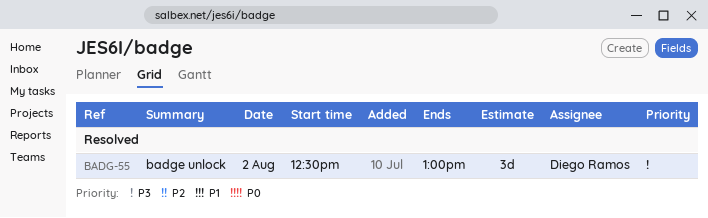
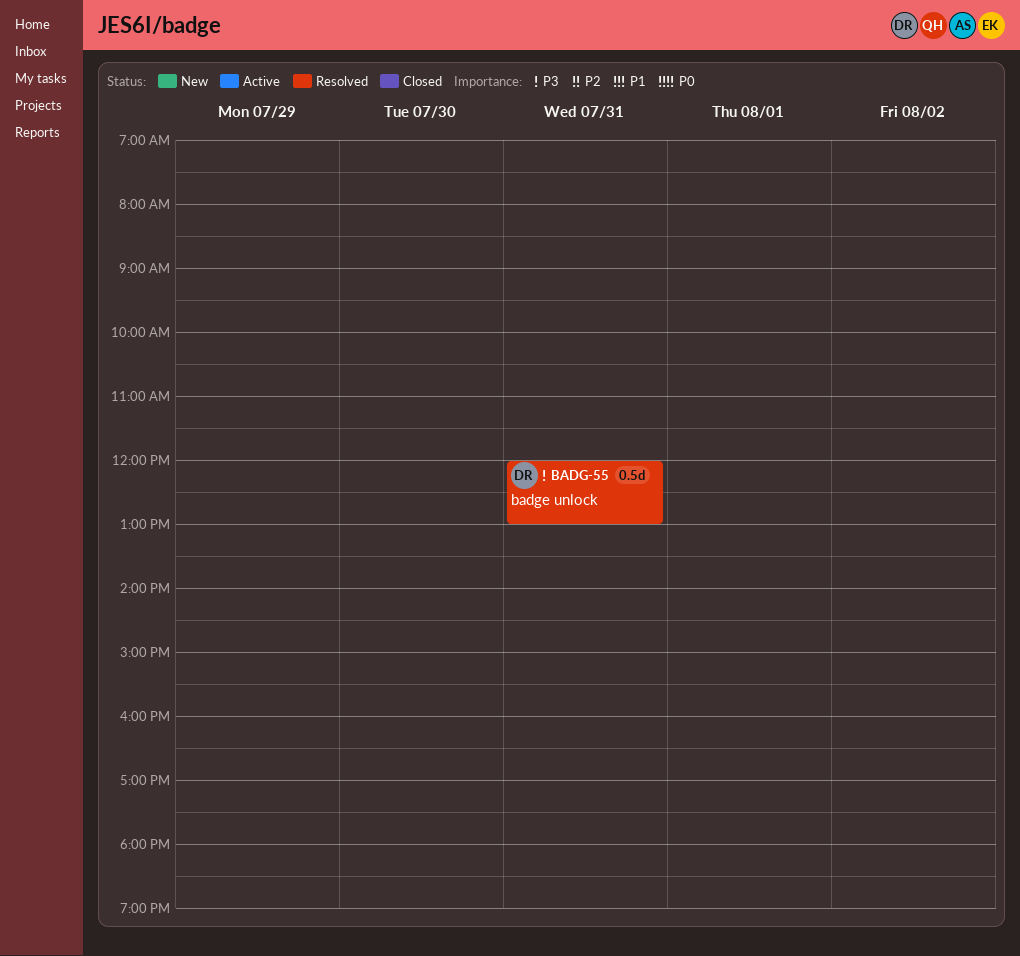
BADG-55, estimate: 3d -> 0.5d
BADG-55, day: Aug 2 -> Jul 31
BADG-55, begins: 12:30 -> 12:00

